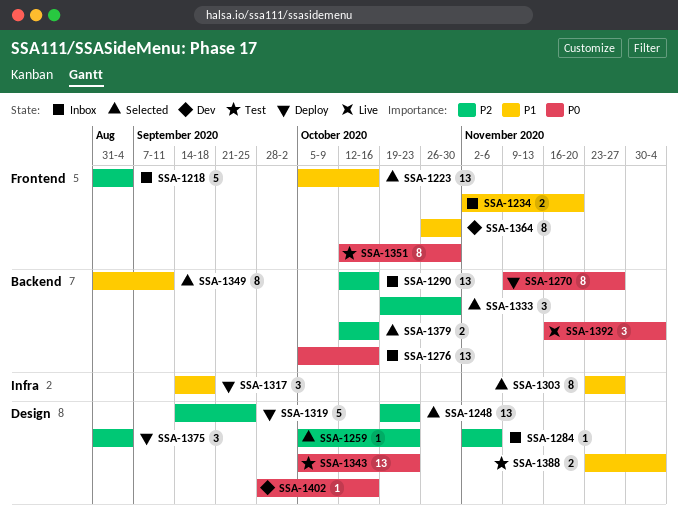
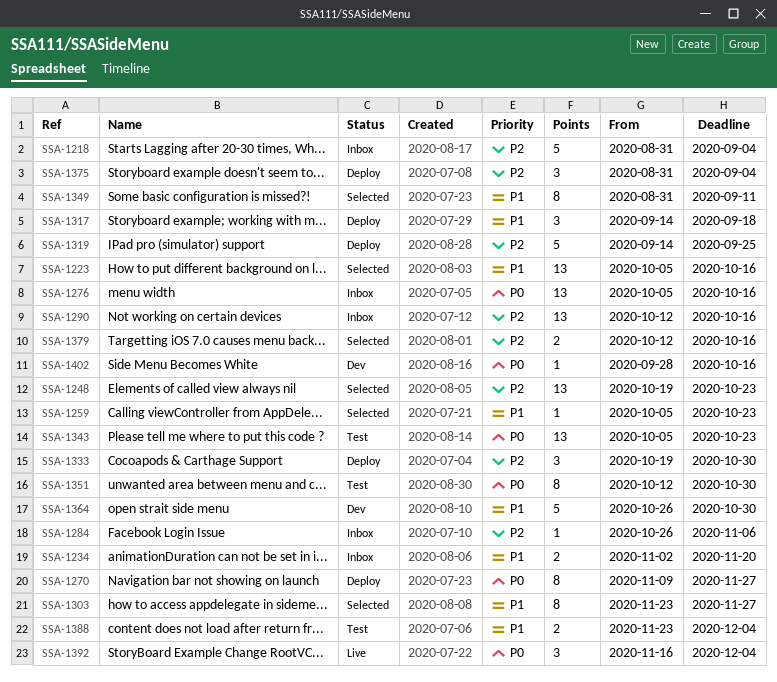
SSA-1259, priority: P2 -> P1
SSA-1284, start: Nov 2 -> Oct 26
SSA-1333, status: Selected -> Deploy
SSA-1364, estimate: 8 -> 5

